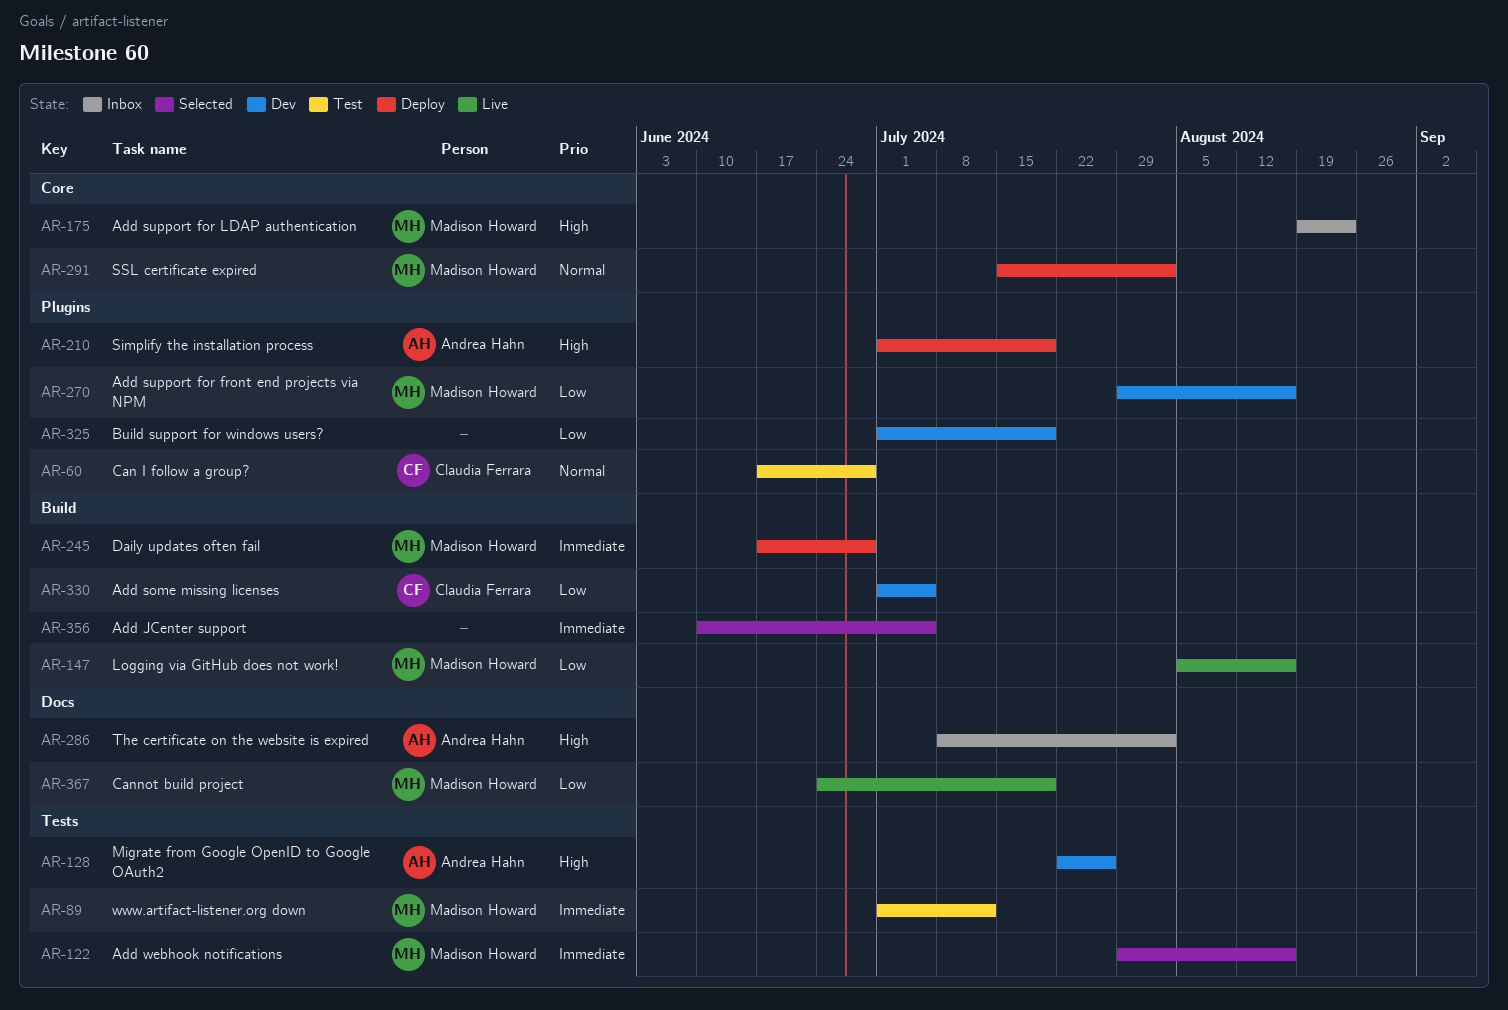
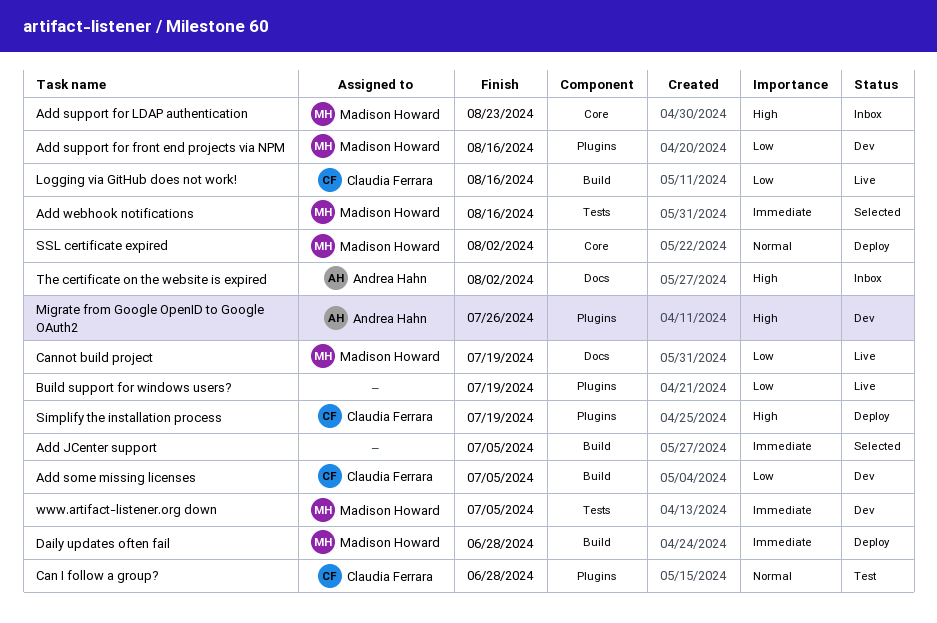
Build support for windows users?, status: Dev -> Live
Logging via GitHub does not work!, owner: Madison Howard -> Claudia Ferrara
Migrate from Google OpenID to Google OAuth2, label: Tests -> Plugins
Simplify the installation process, owner: Andrea Hahn -> Claudia Ferrara
www.artifact-listener.org down, status: Test -> Dev
www.artifact-listener.org down, due: Jul 12 -> Jul 5

